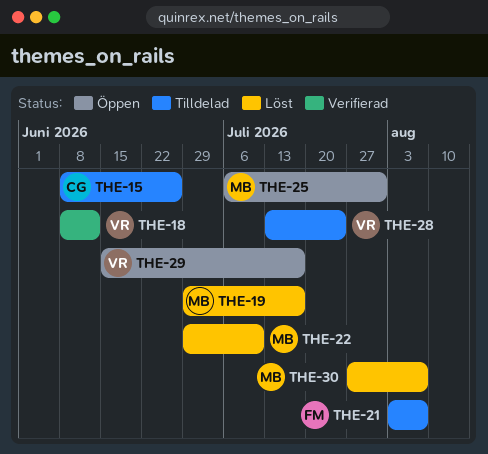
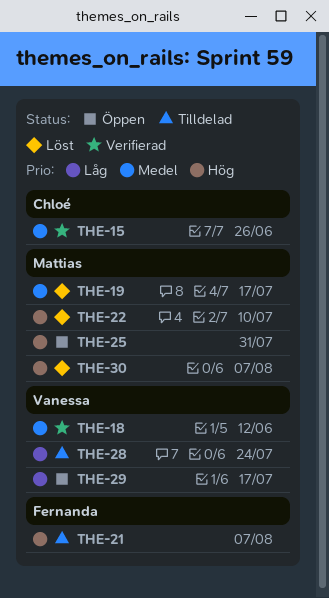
THE-15, status: Tilldelad -> Verifierad

